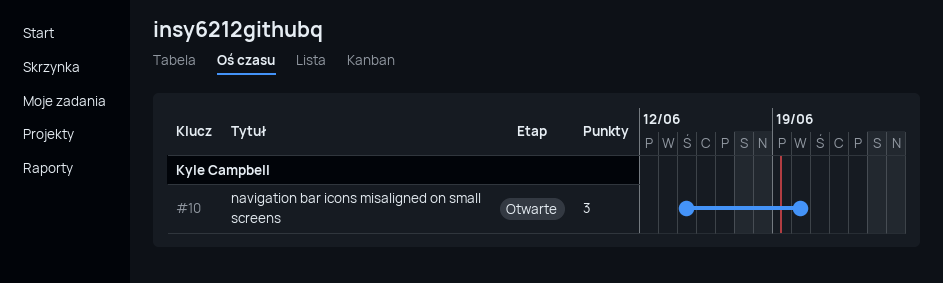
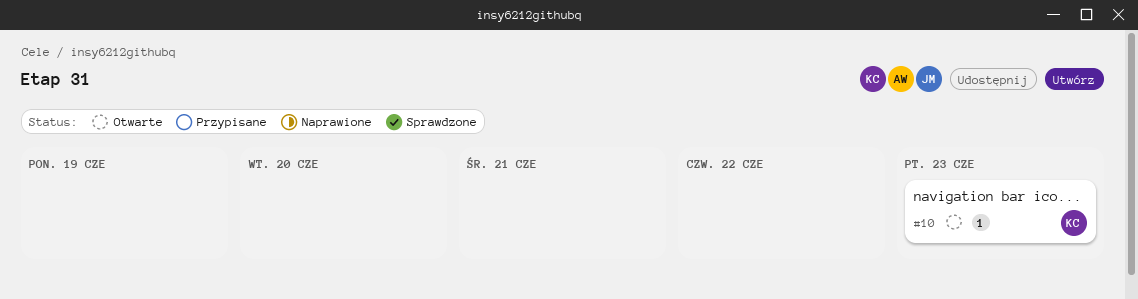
#10, estimate: 3 -> 1
#10, due: Jun 20 -> Jun 23

